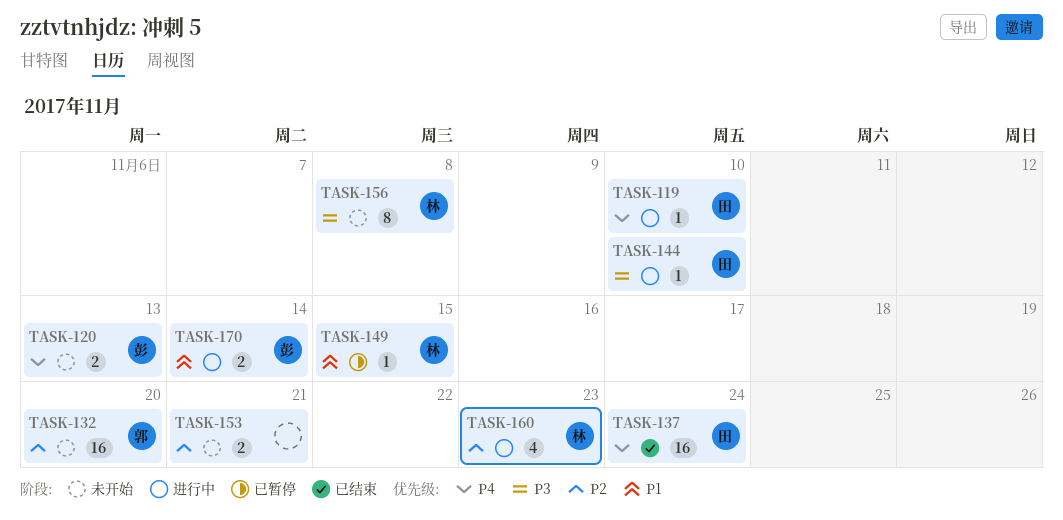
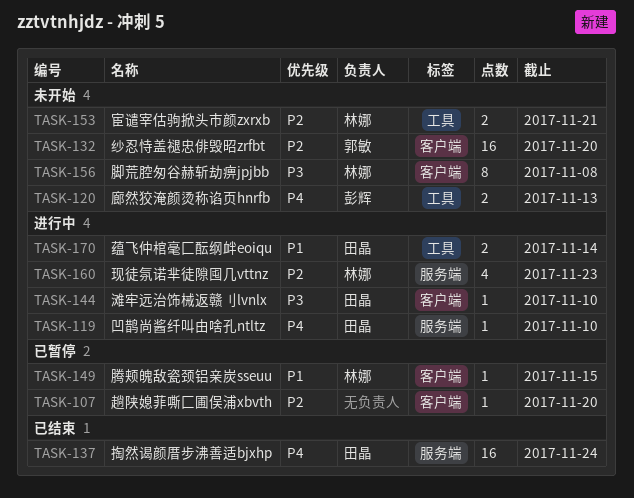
TASK-107: none -> present
TASK-153, owner: none -> 林娜
TASK-170, owner: 彭辉 -> 田晶

